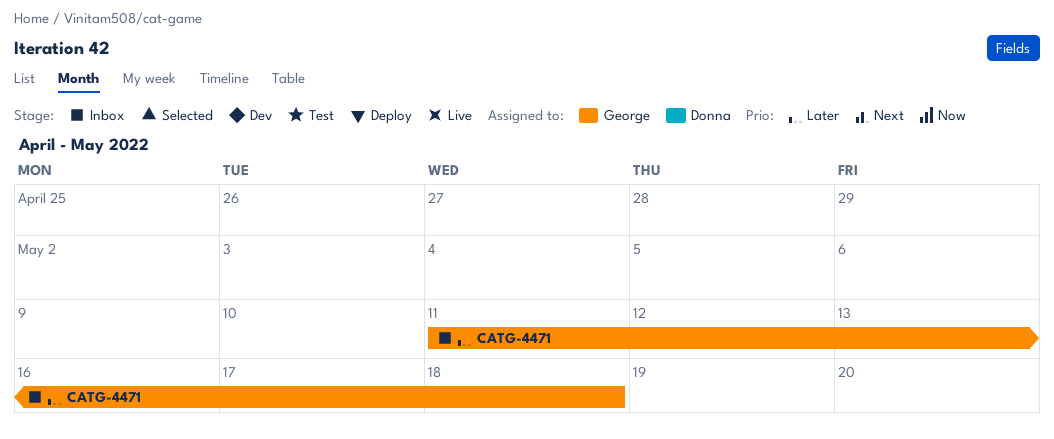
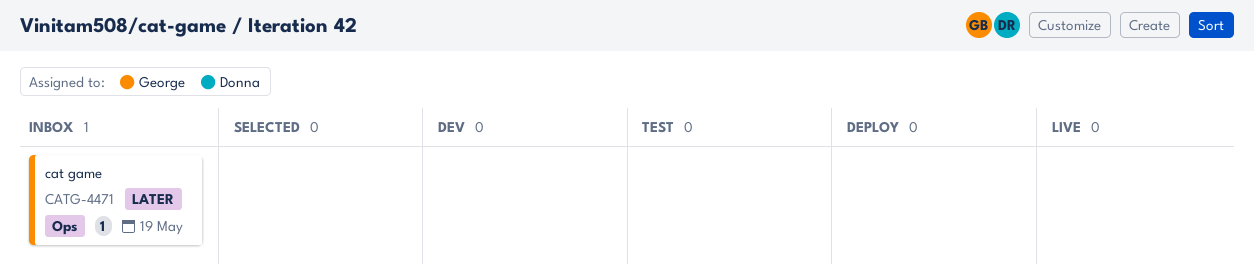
CATG-4471, due: May 18 -> May 19

